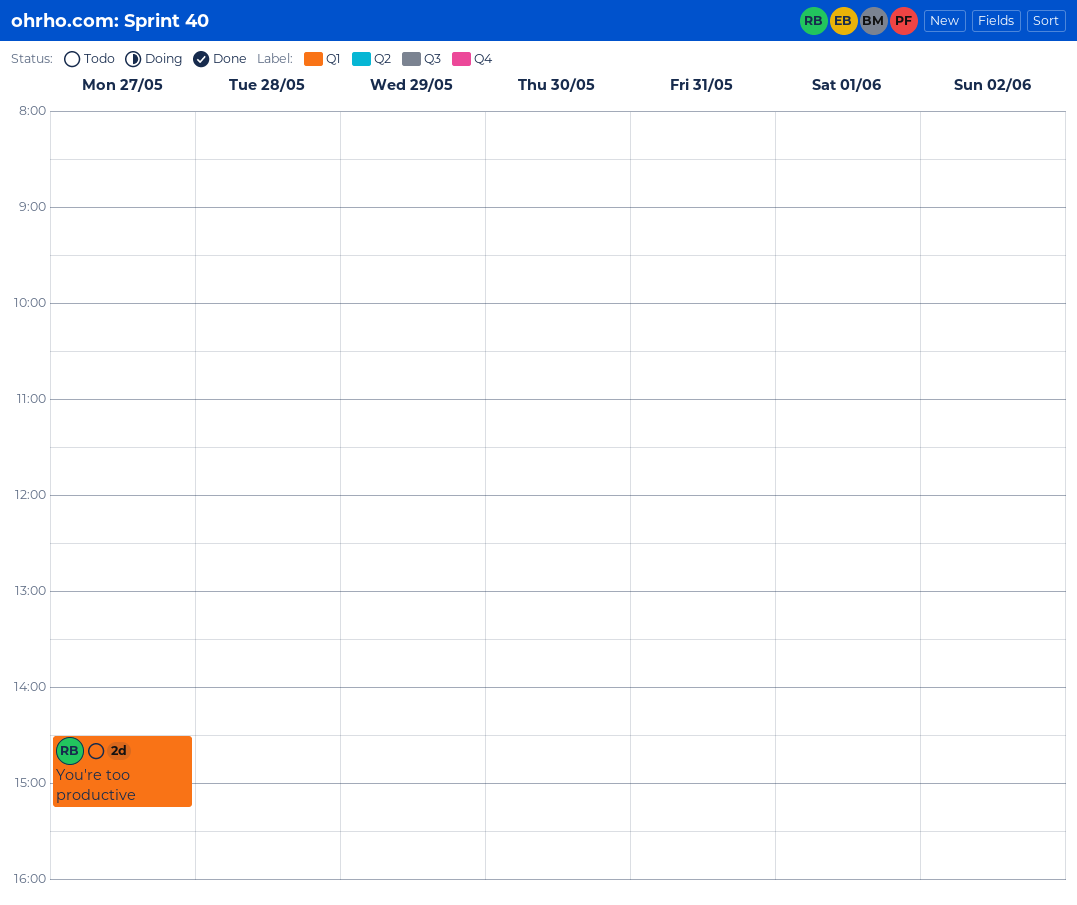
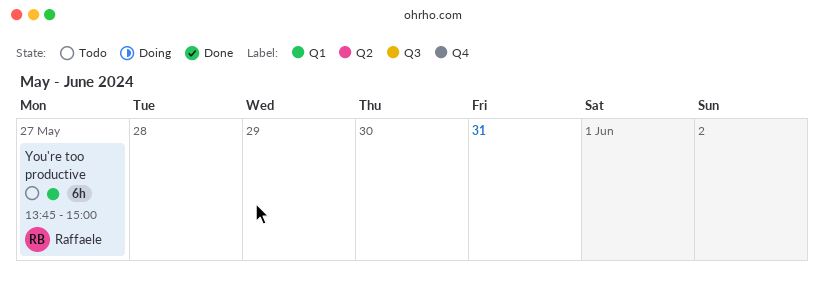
You're too productive, estimate: 2d -> 6h
You're too productive, begins: 14:30 -> 13:45
You're too productive, ends: 15:15 -> 15:00

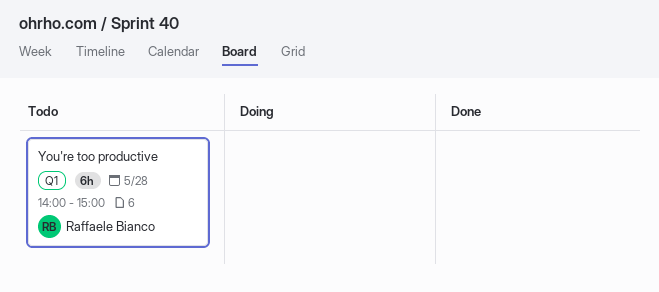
You're too productive, day: May 27 -> May 28
You're too productive, begins: 13:45 -> 14:00

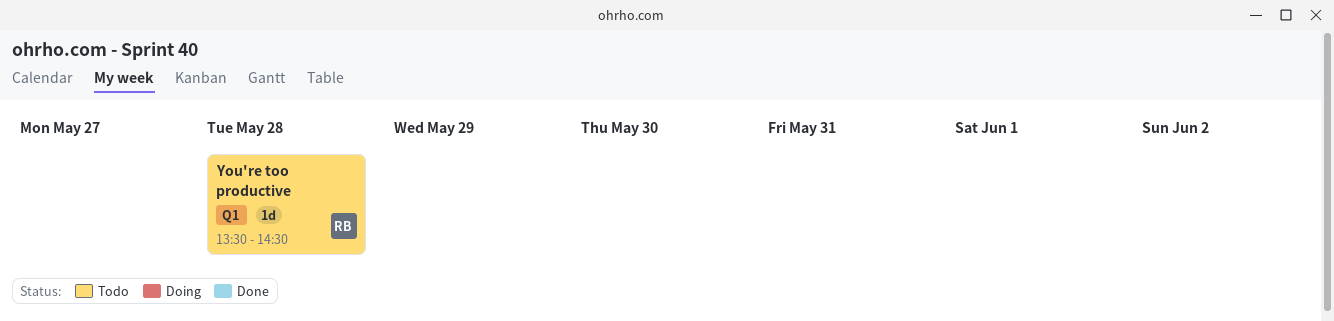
You're too productive, estimate: 6h -> 1d
You're too productive, begins: 14:00 -> 13:30
You're too productive, ends: 15:00 -> 14:30

